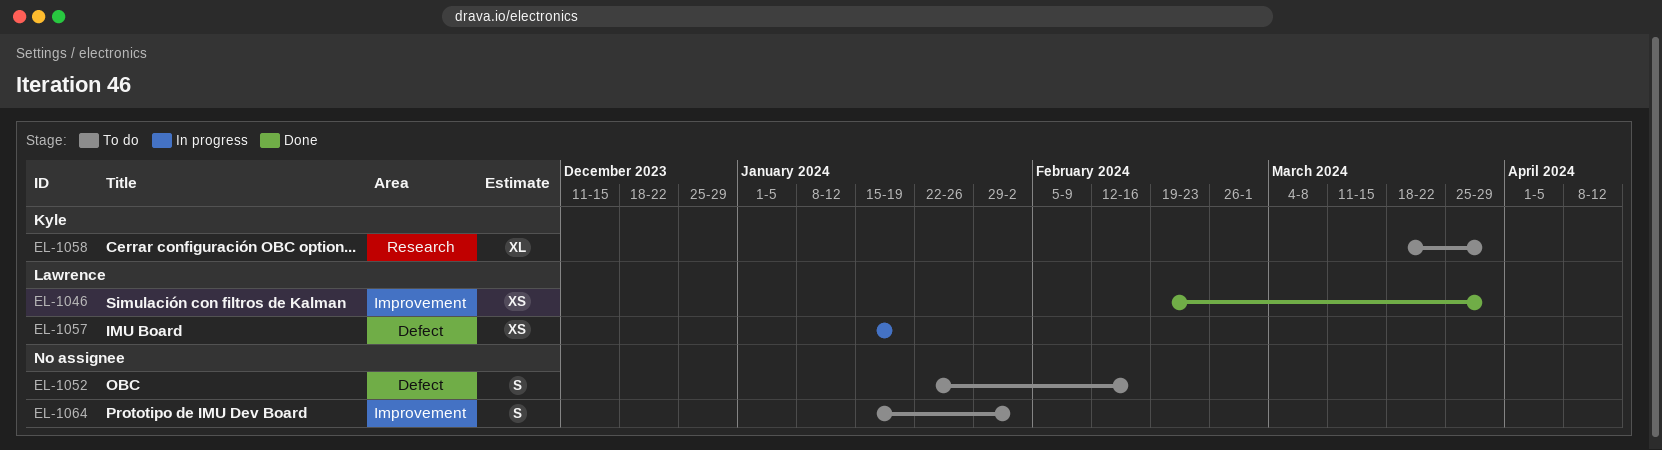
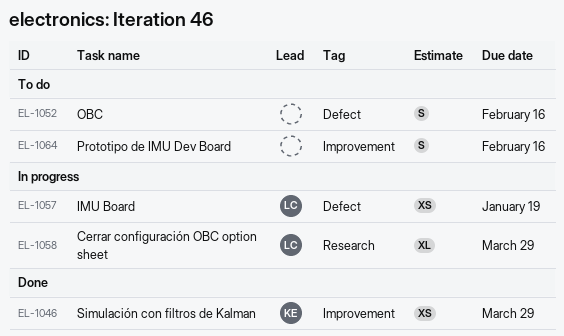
EL-1046, owner: Lawrence -> Kyle
EL-1058, status: To do -> In progress
EL-1058, owner: Kyle -> Lawrence
EL-1064, due: Feb 2 -> Feb 16

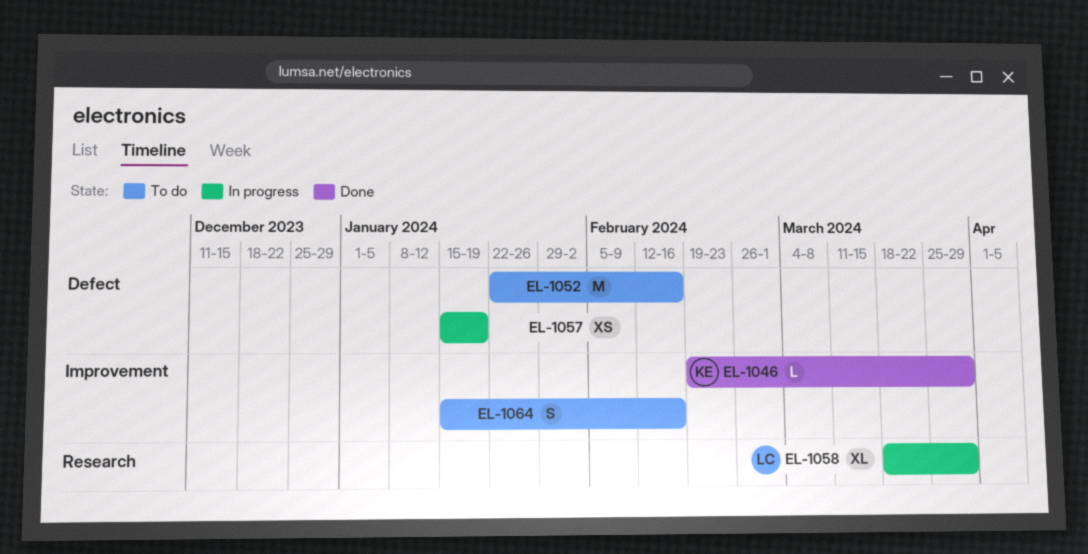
EL-1046, estimate: XS -> L
EL-1052, estimate: S -> M
EL-1057, owner: LC -> none

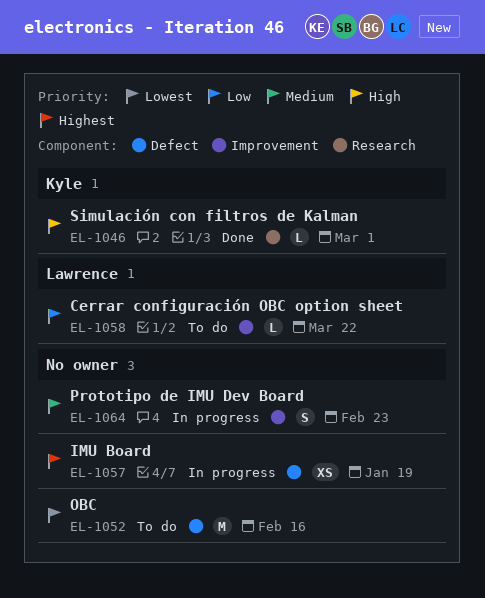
EL-1046, label: Improvement -> Research
EL-1046, due: Mar 29 -> Mar 1
EL-1058, status: In progress -> To do
EL-1058, label: Research -> Improvement
EL-1058, estimate: XL -> L
EL-1058, due: Mar 29 -> Mar 22
EL-1064, status: To do -> In progress
EL-1064, due: Feb 16 -> Feb 23

